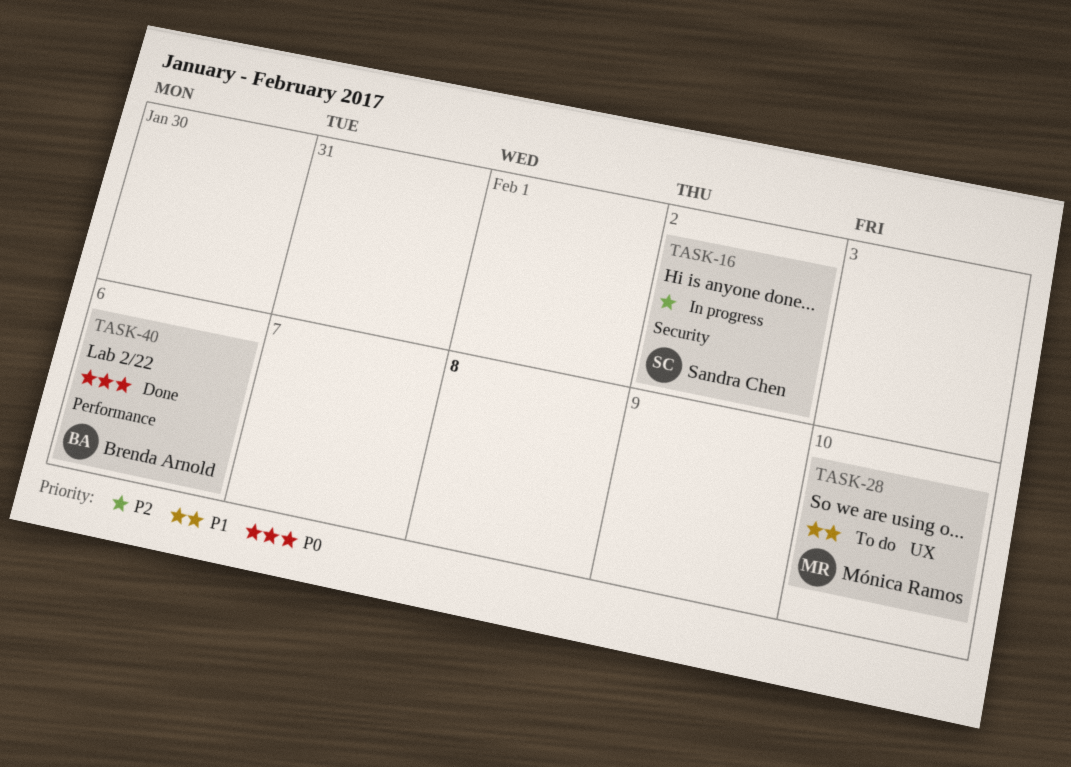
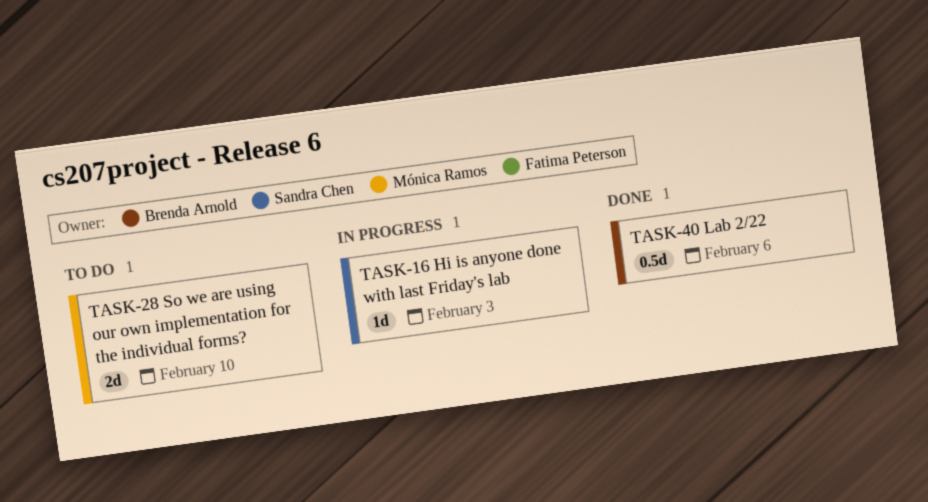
TASK-16, due: Feb 2 -> Feb 3

